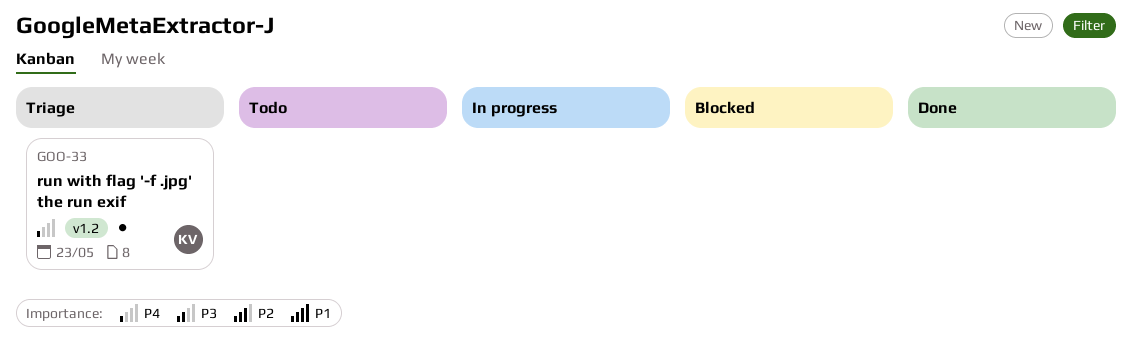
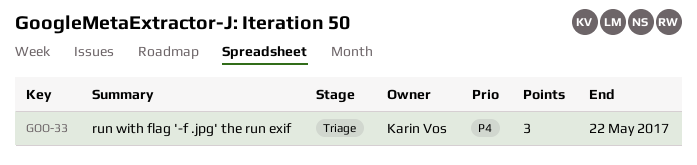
GOO-33, estimate: 1 -> 3
GOO-33, due: May 23 -> May 22

